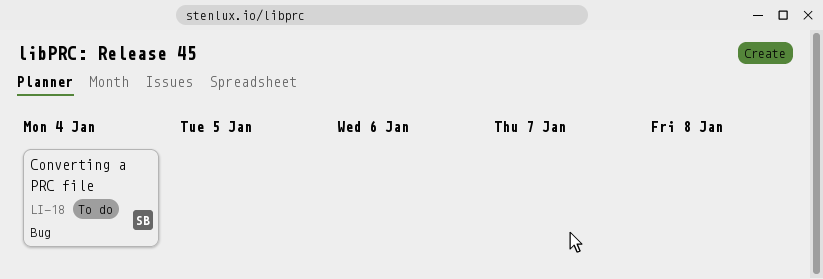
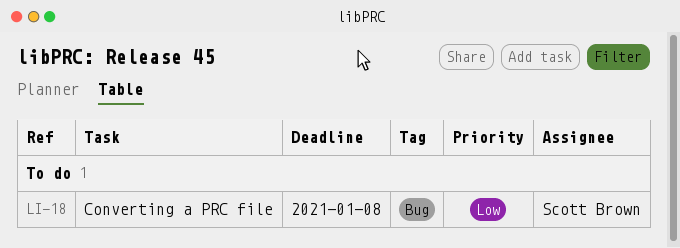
LI-18, due: Jan 4 -> Jan 8

